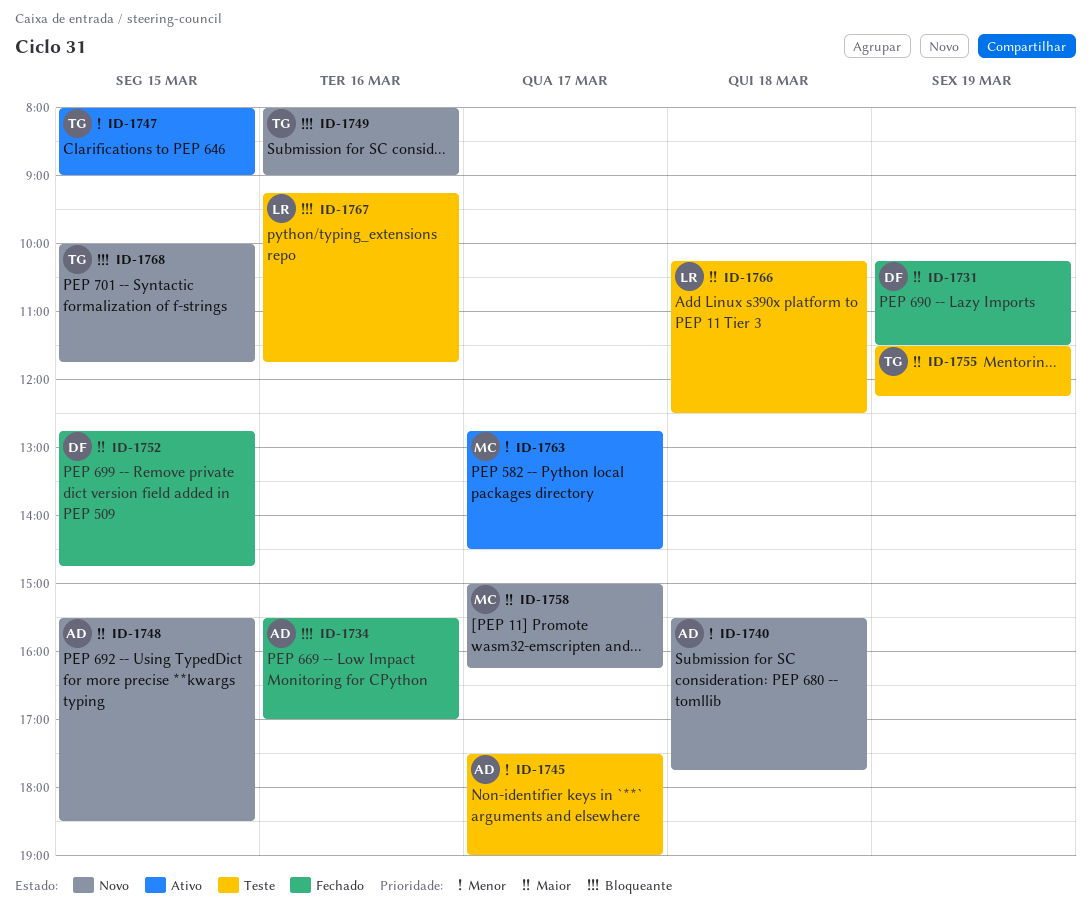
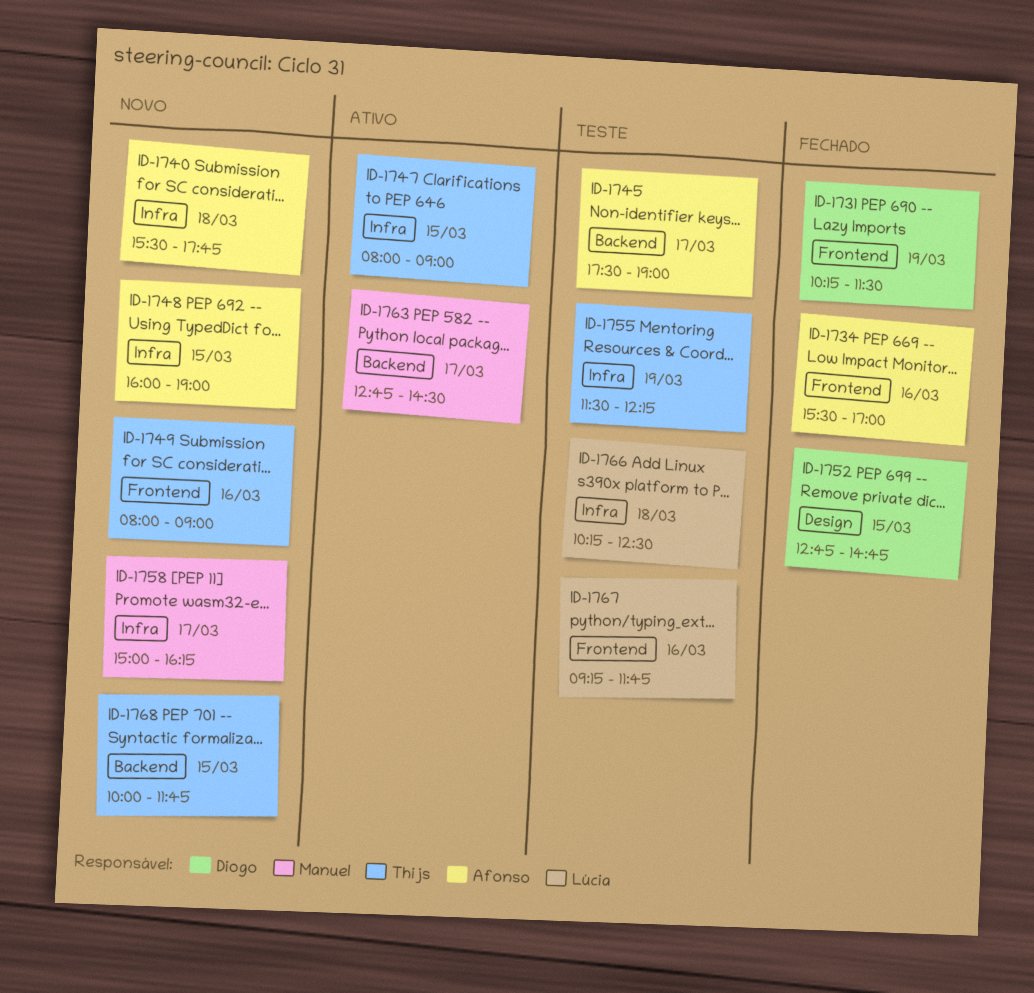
ID-1748, begins: 15:30 -> 16:00
ID-1748, ends: 18:30 -> 19:00

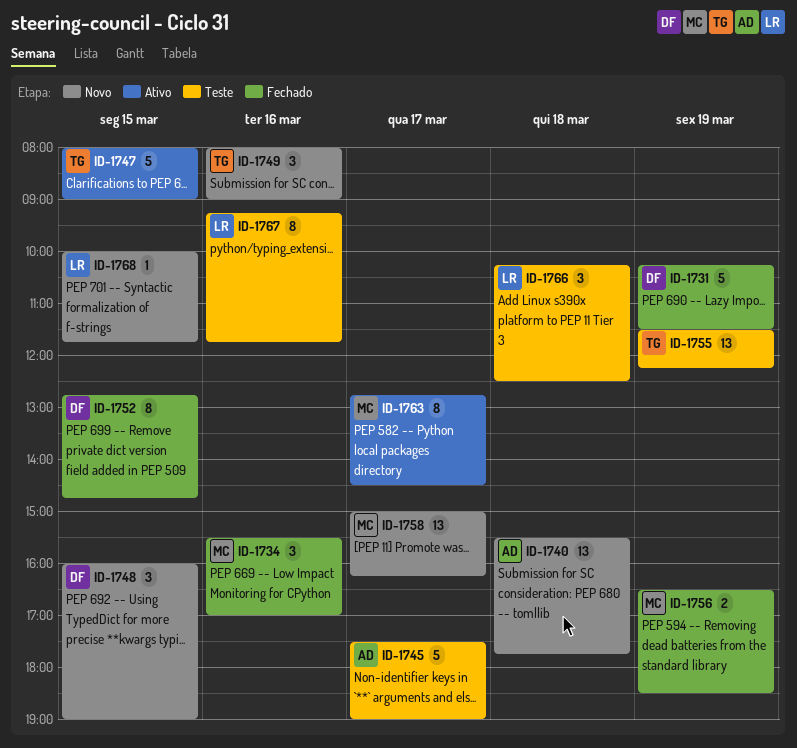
ID-1734, owner: Afonso -> Manuel
ID-1748, owner: Afonso -> Diogo
ID-1756: none -> present
ID-1768, owner: Thijs -> Lúcia

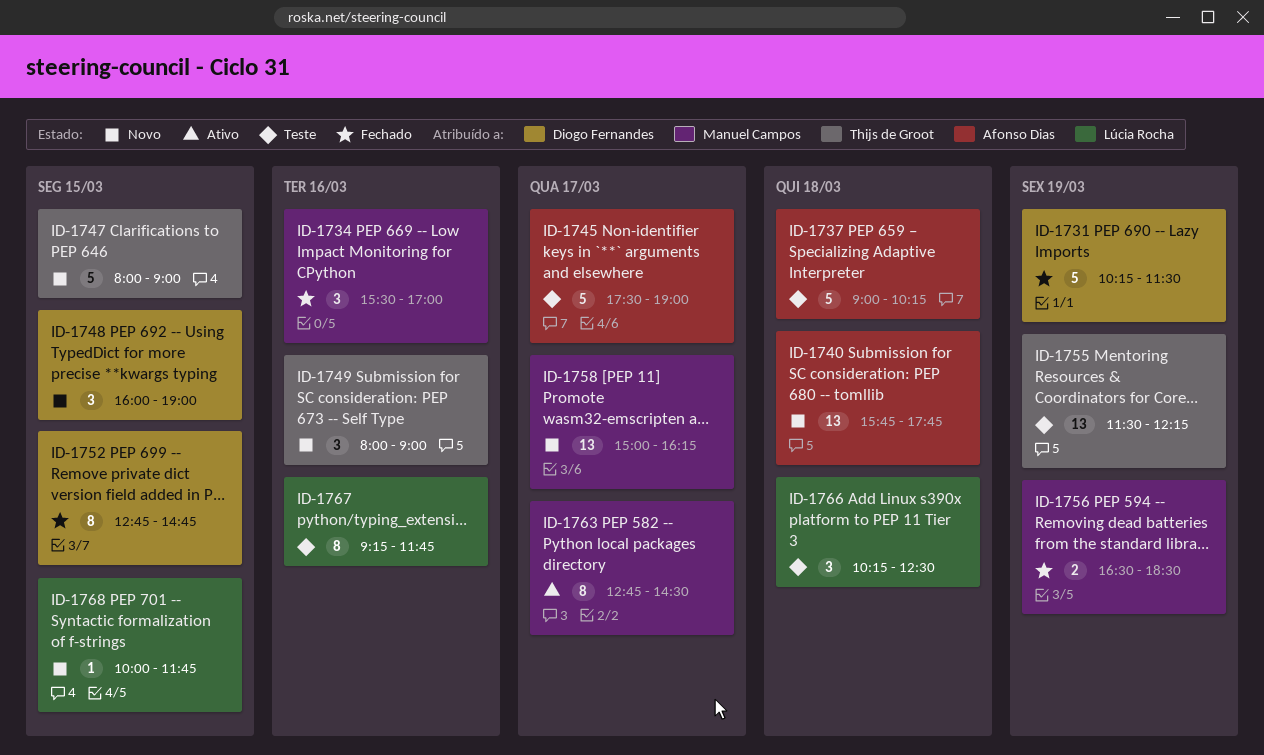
ID-1737: none -> present
ID-1740, begins: 15:30 -> 15:45
ID-1747, status: Ativo -> Novo

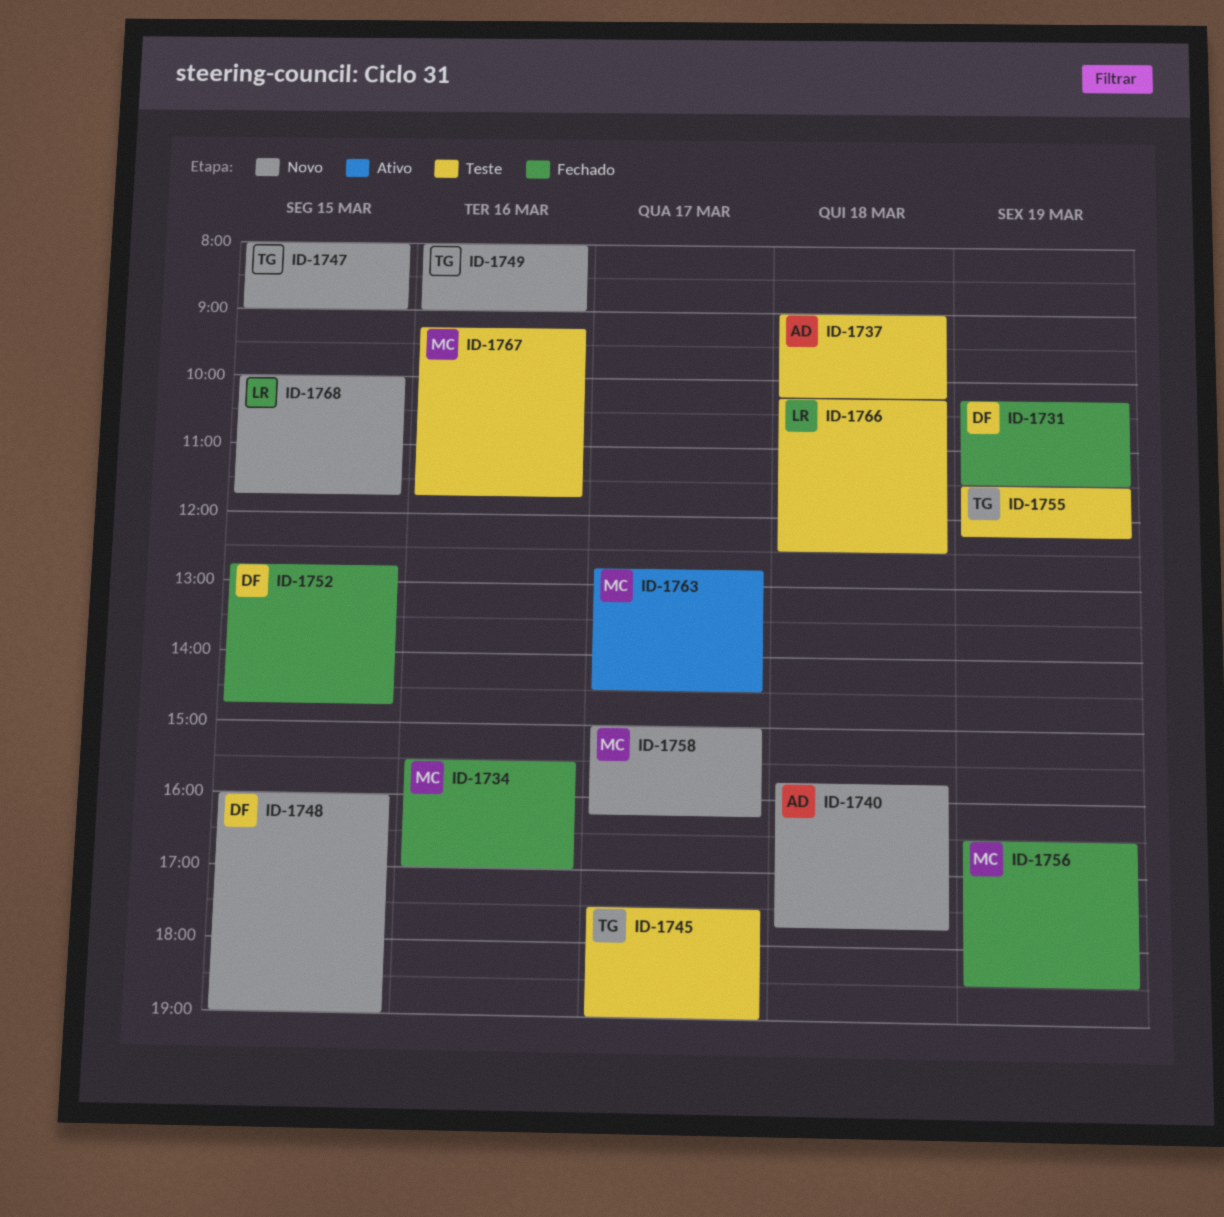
ID-1745, owner: Afonso Dias -> Thijs de Groot
ID-1767, owner: Lúcia Rocha -> Manuel Campos

